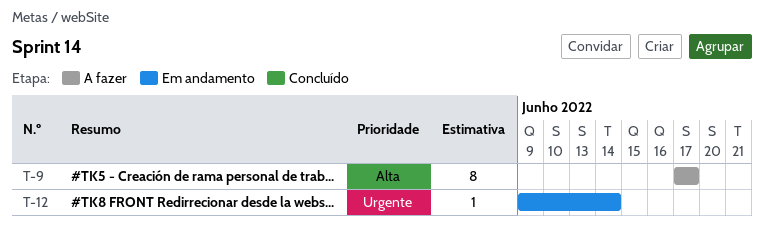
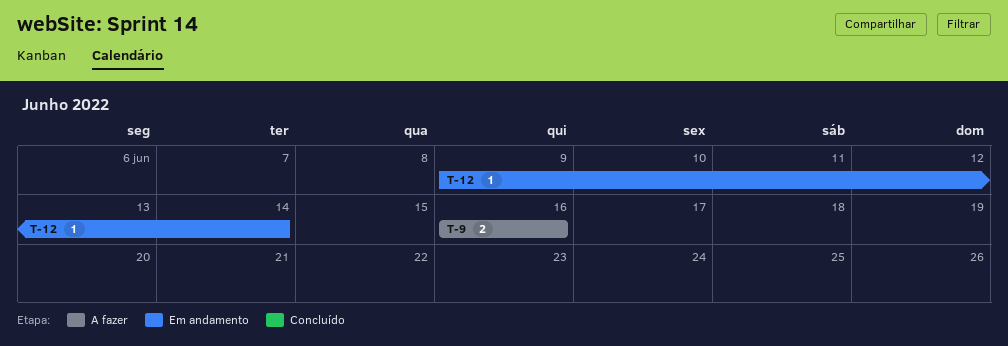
T-9, estimate: 8 -> 2
T-9, start: Jun 17 -> Jun 16
T-9, due: Jun 17 -> Jun 16

